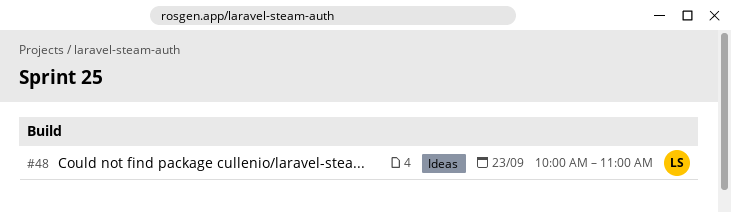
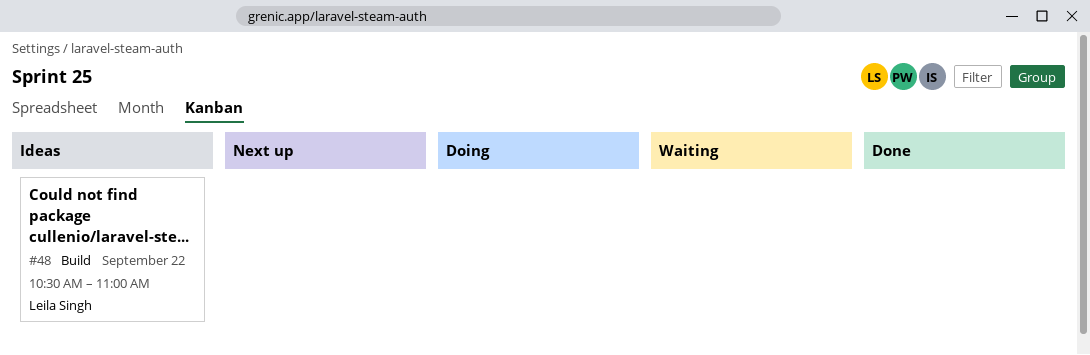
#48, day: Sep 23 -> Sep 22
#48, begins: 10:00 -> 10:30

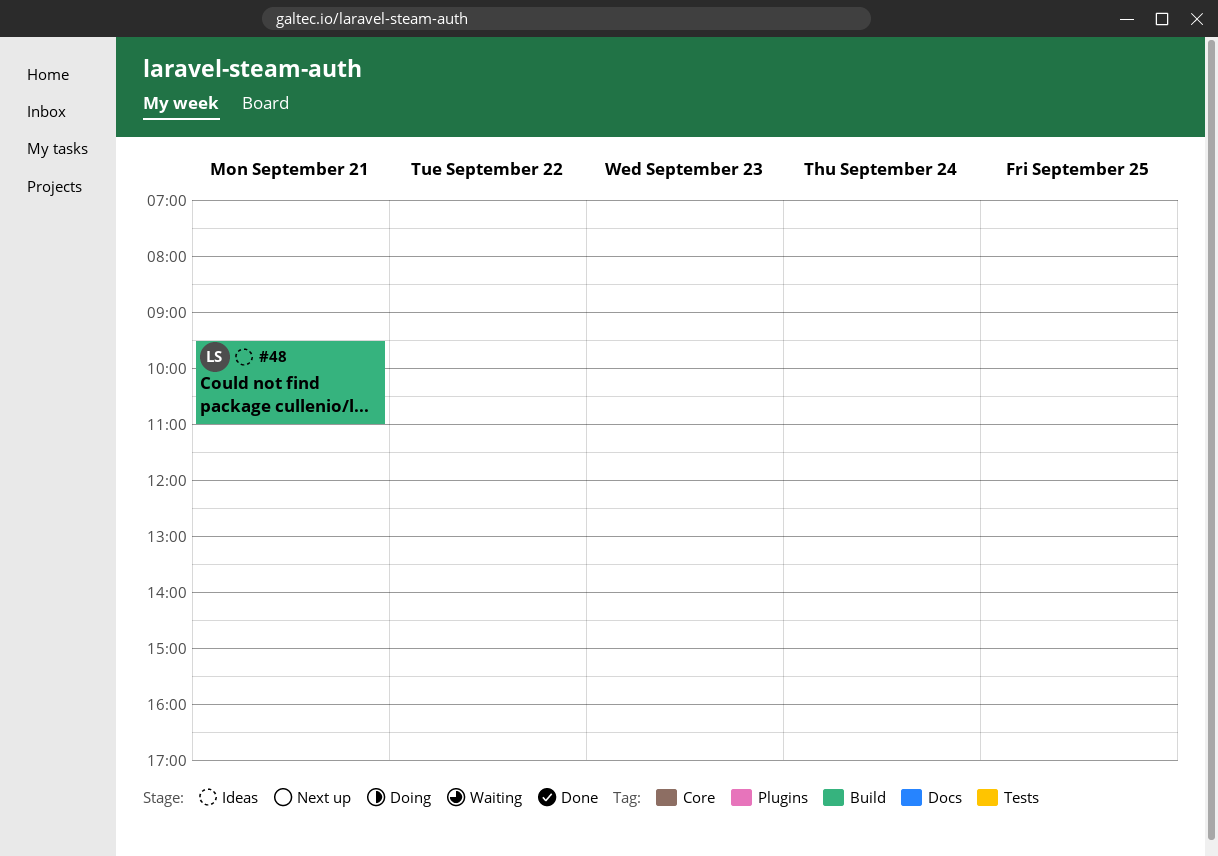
#48, day: Sep 22 -> Sep 21
#48, begins: 10:30 -> 09:30

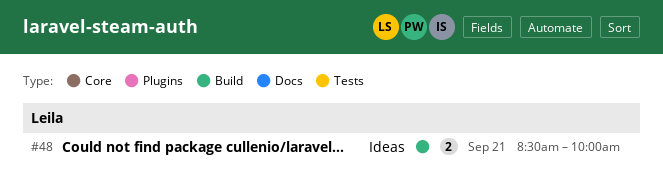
#48, begins: 09:30 -> 08:30
#48, ends: 11:00 -> 10:00

